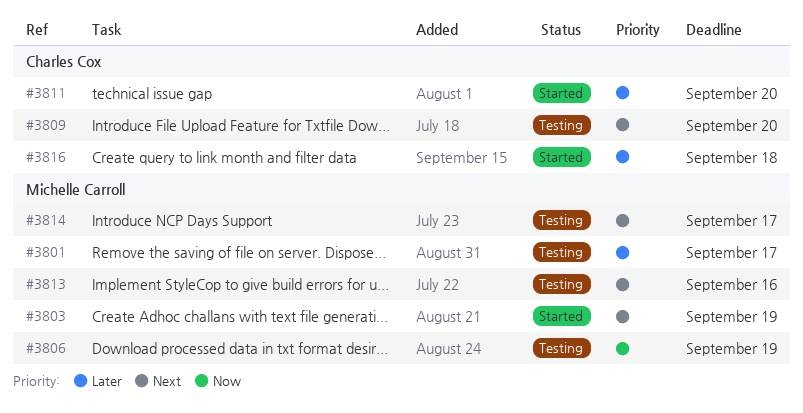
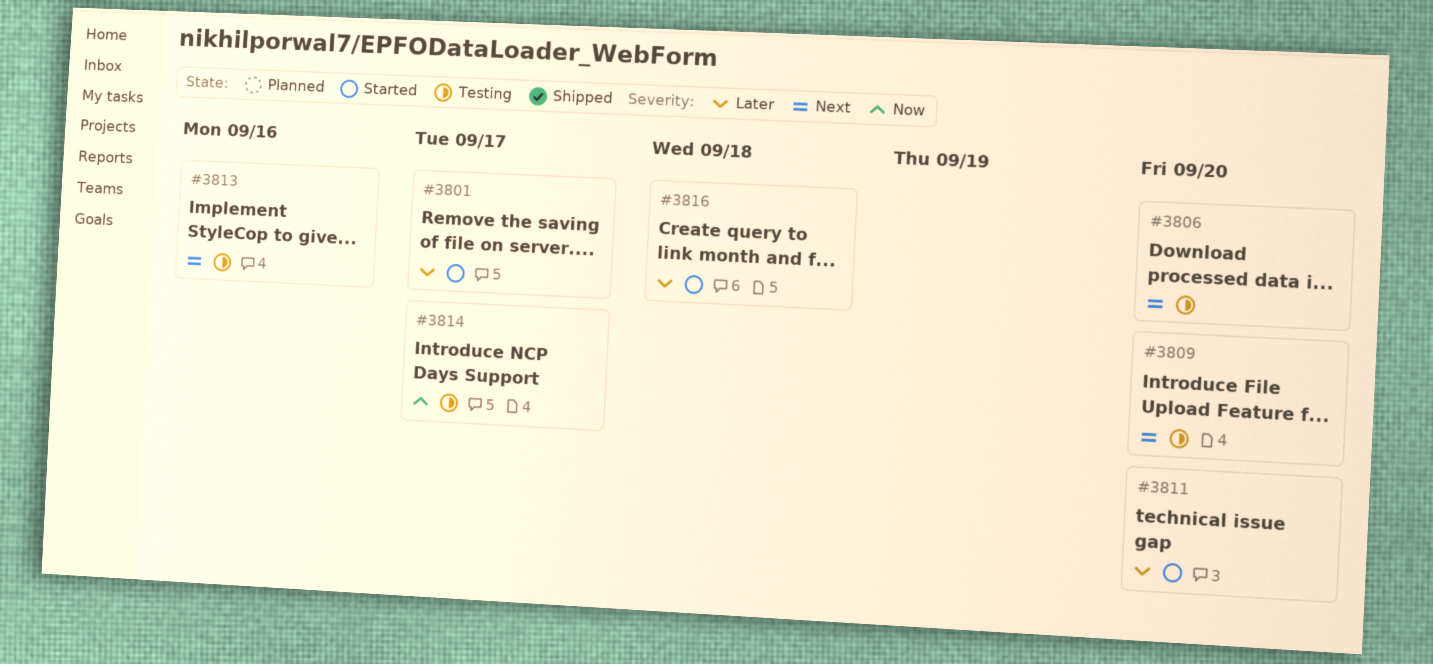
#3801, status: Testing -> Started
#3803: present -> none
#3806, priority: Now -> Next
#3806, due: Sep 19 -> Sep 20
#3814, priority: Next -> Now

